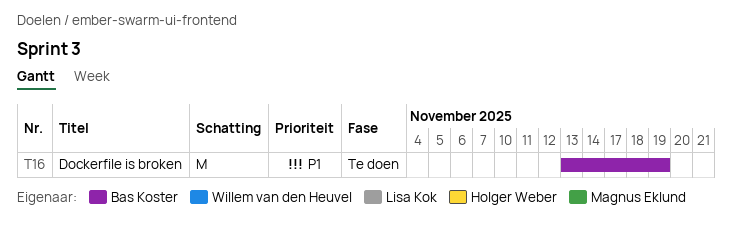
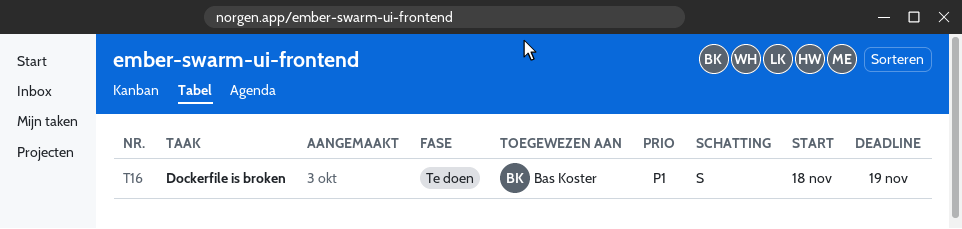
T16, estimate: M -> S
T16, start: Nov 13 -> Nov 18

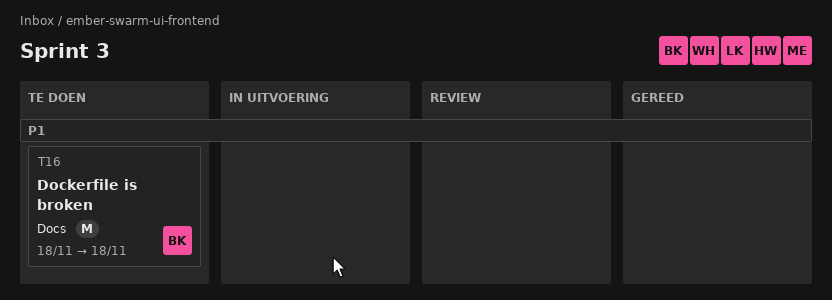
T16, estimate: S -> M
T16, due: Nov 19 -> Nov 18

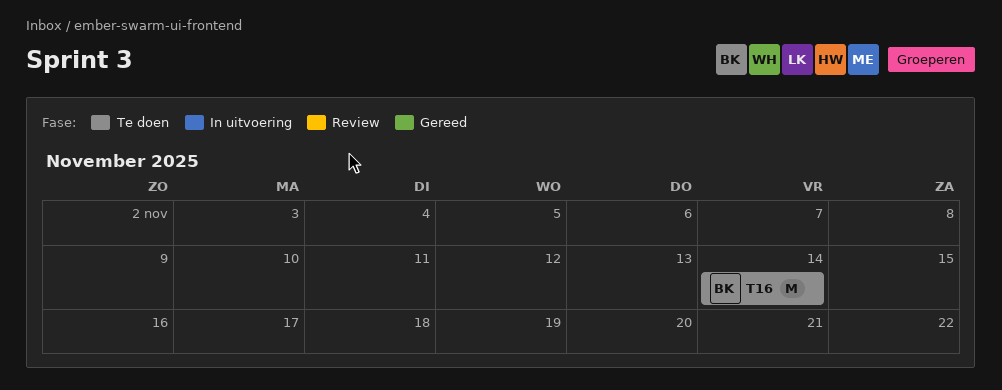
T16, start: Nov 18 -> Nov 14
T16, due: Nov 18 -> Nov 14

